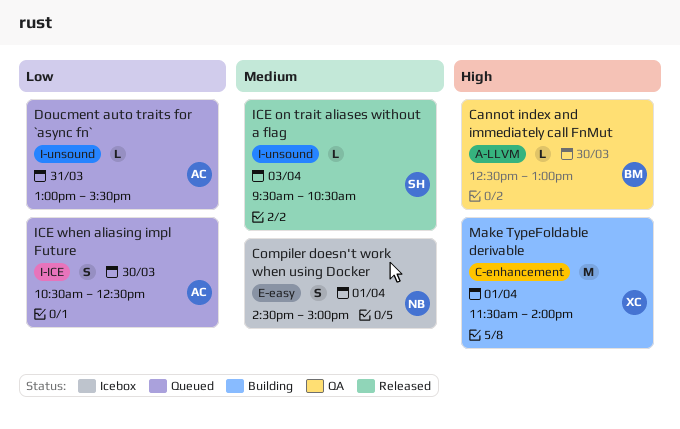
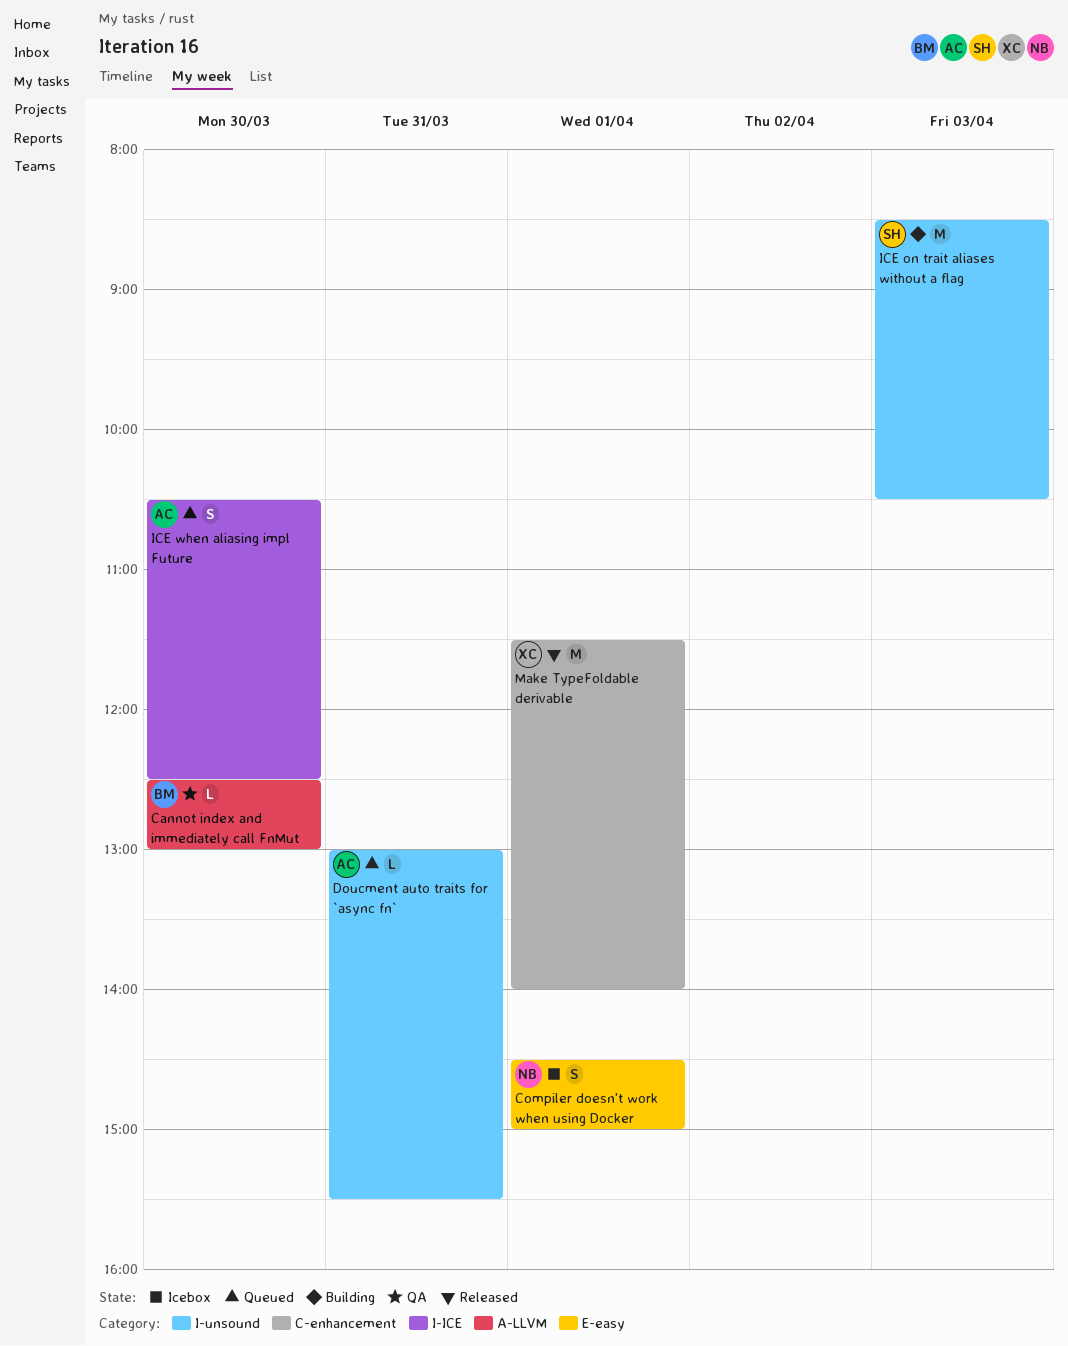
ICE on trait aliases without a flag, status: Released -> Building
ICE on trait aliases without a flag, estimate: L -> M
ICE on trait aliases without a flag, begins: 09:30 -> 08:30
Make TypeFoldable derivable, status: Building -> Released

